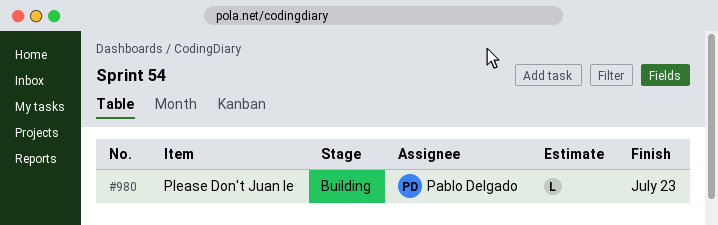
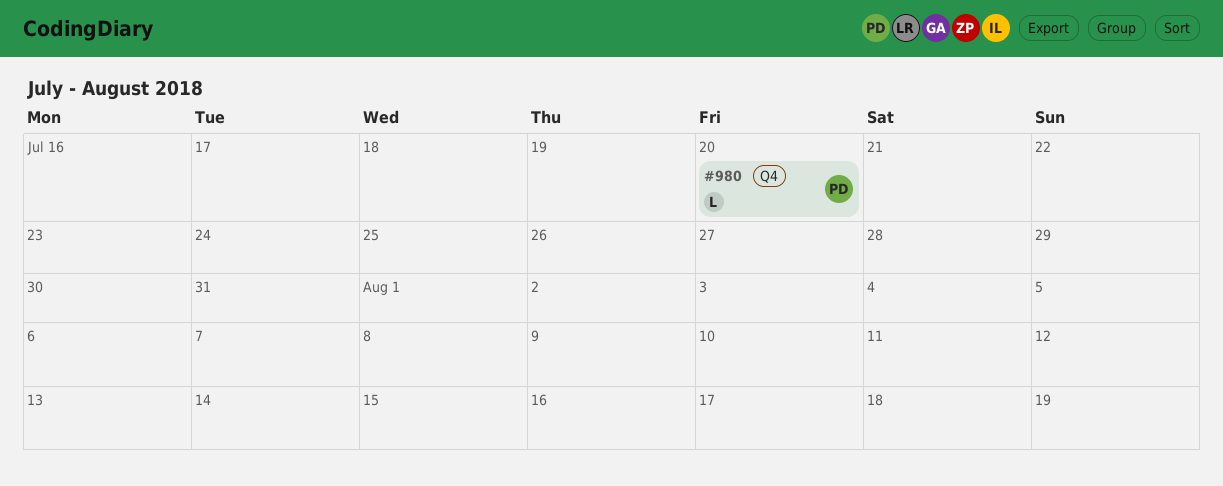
#980, due: Jul 23 -> Jul 20

